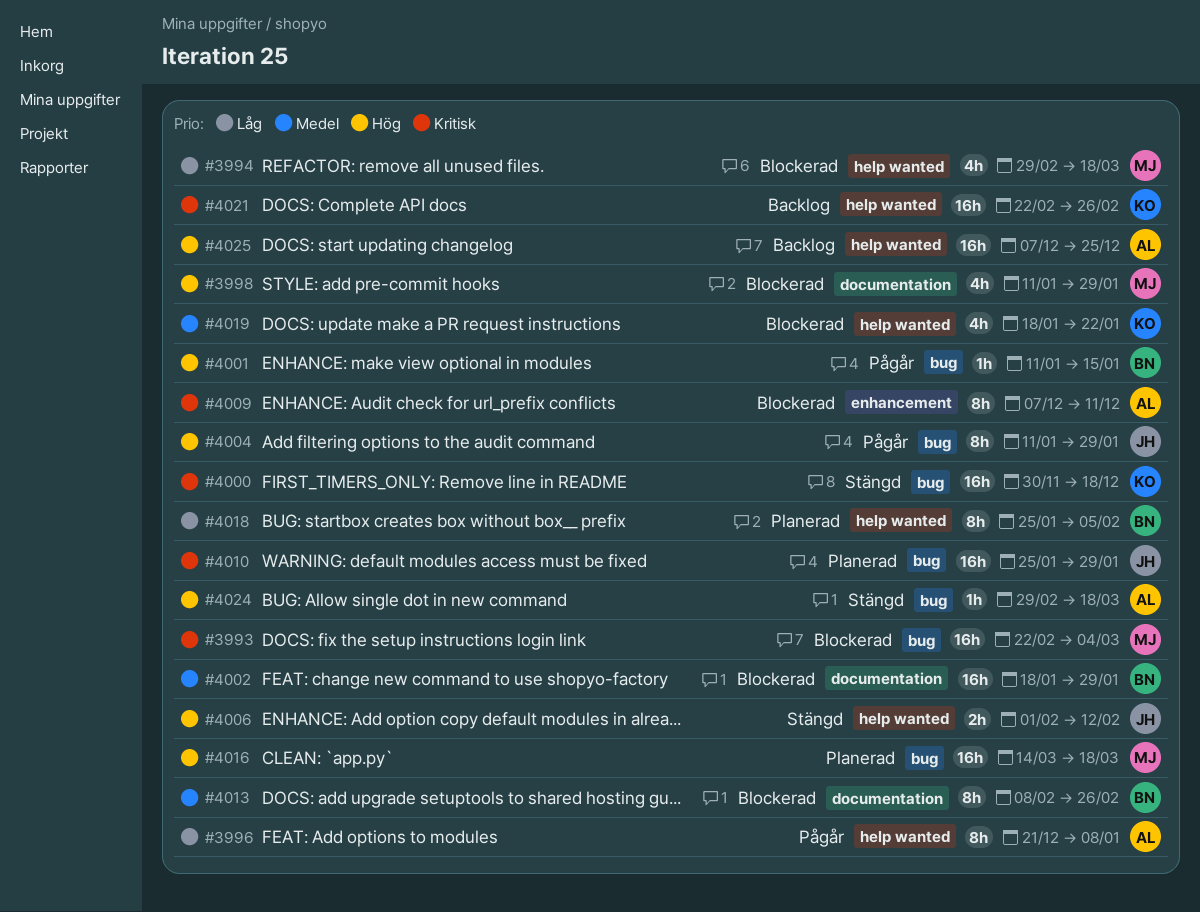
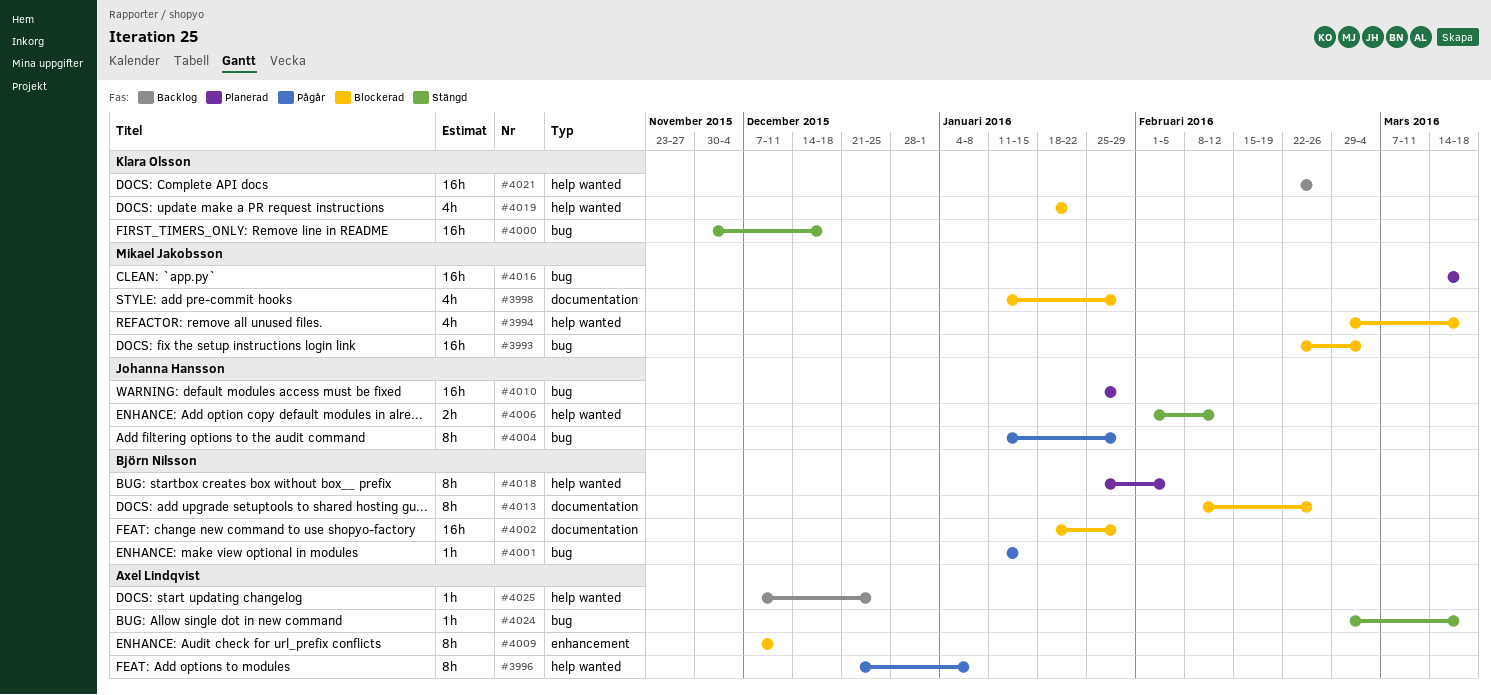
#4025, estimate: 16h -> 1h

